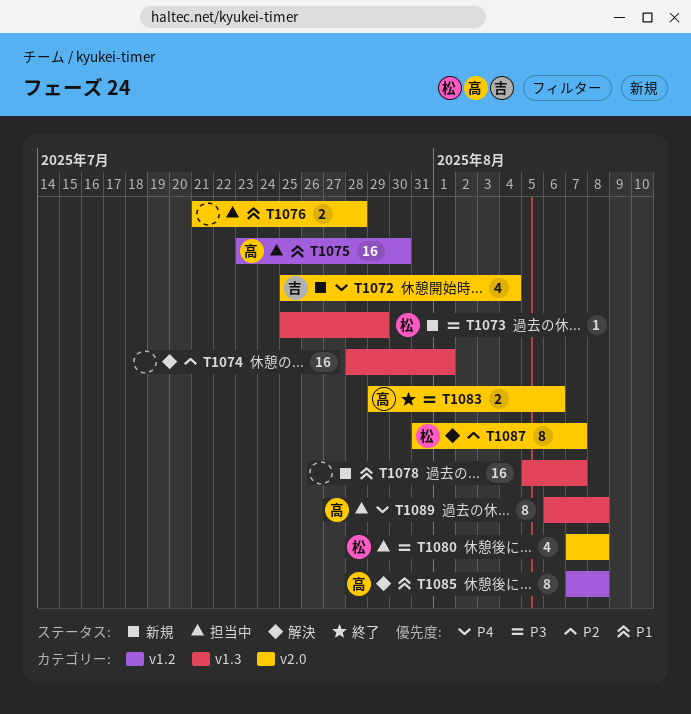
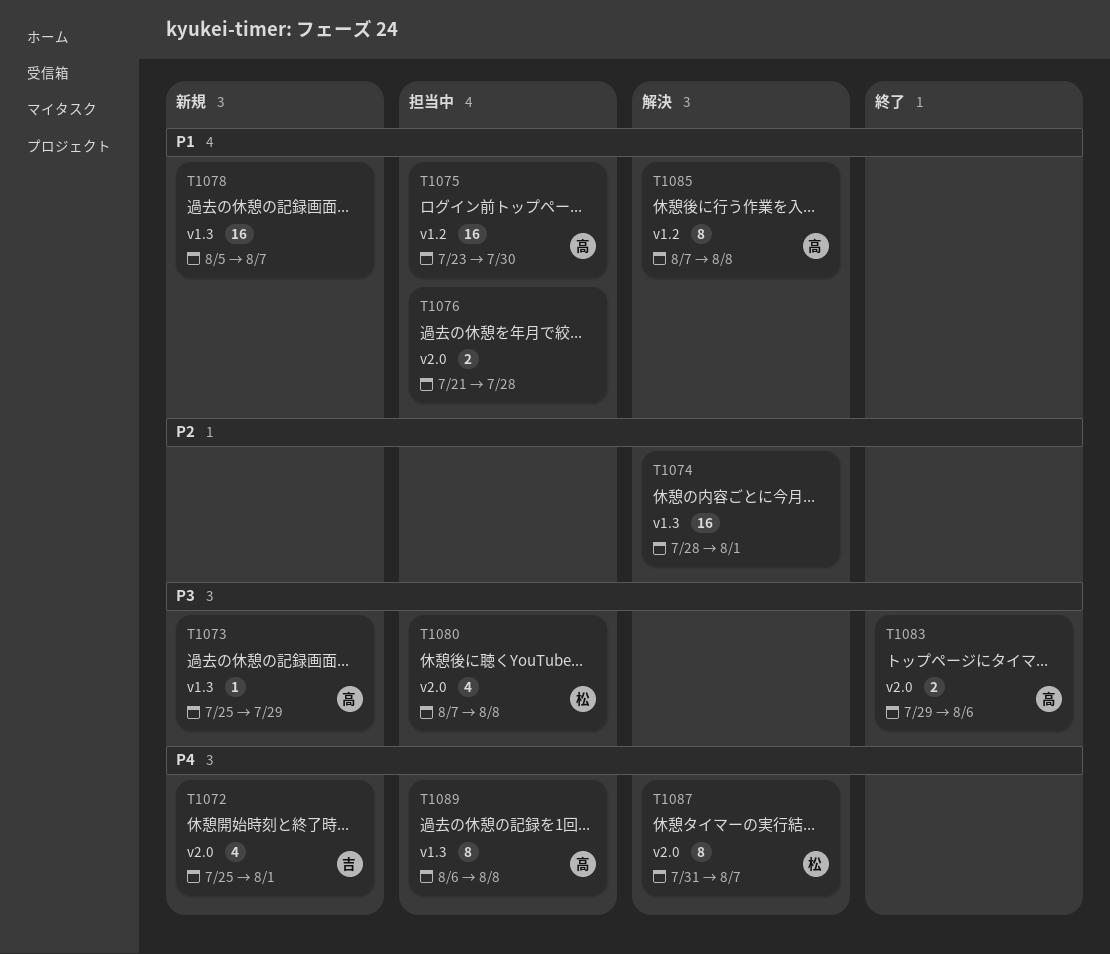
T1072, due: Aug 4 -> Aug 1
T1073, owner: 松 -> 高
T1087, priority: P2 -> P4

